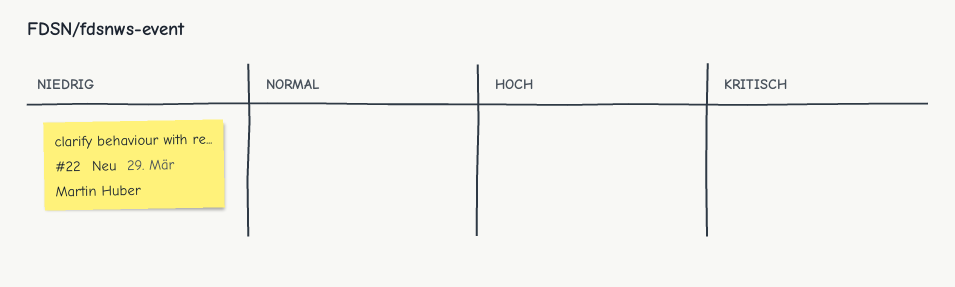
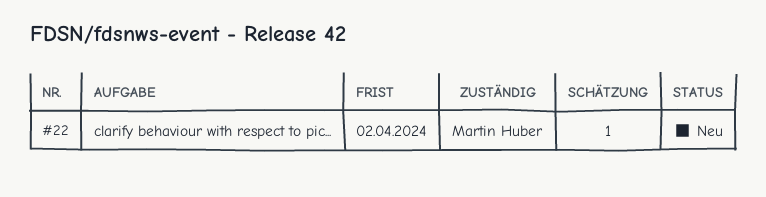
#22, due: Mar 29 -> Apr 2

